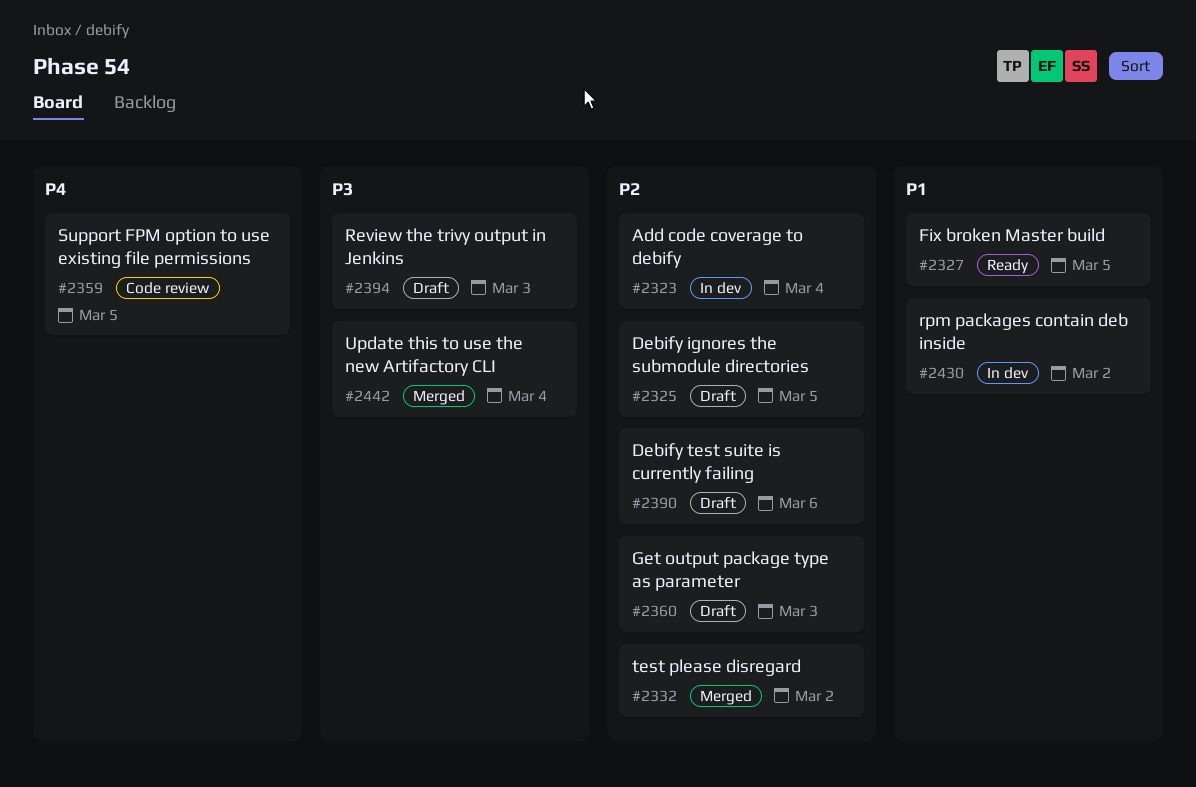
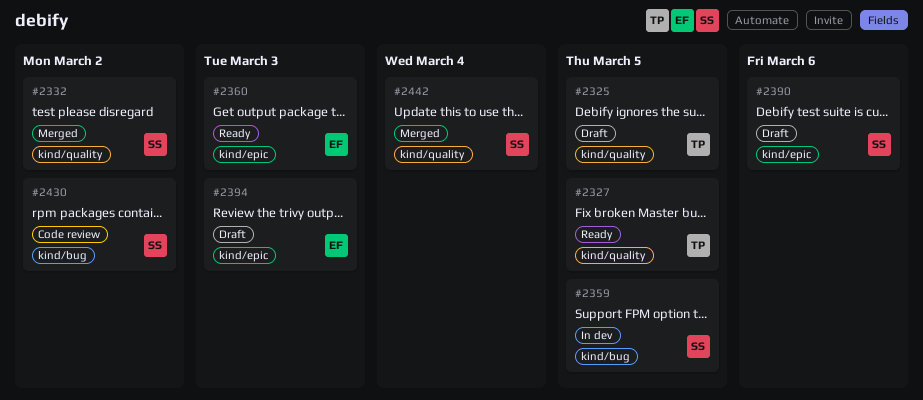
#2323: present -> none
#2359, status: Code review -> In dev
#2360, status: Draft -> Ready
#2430, status: In dev -> Code review

